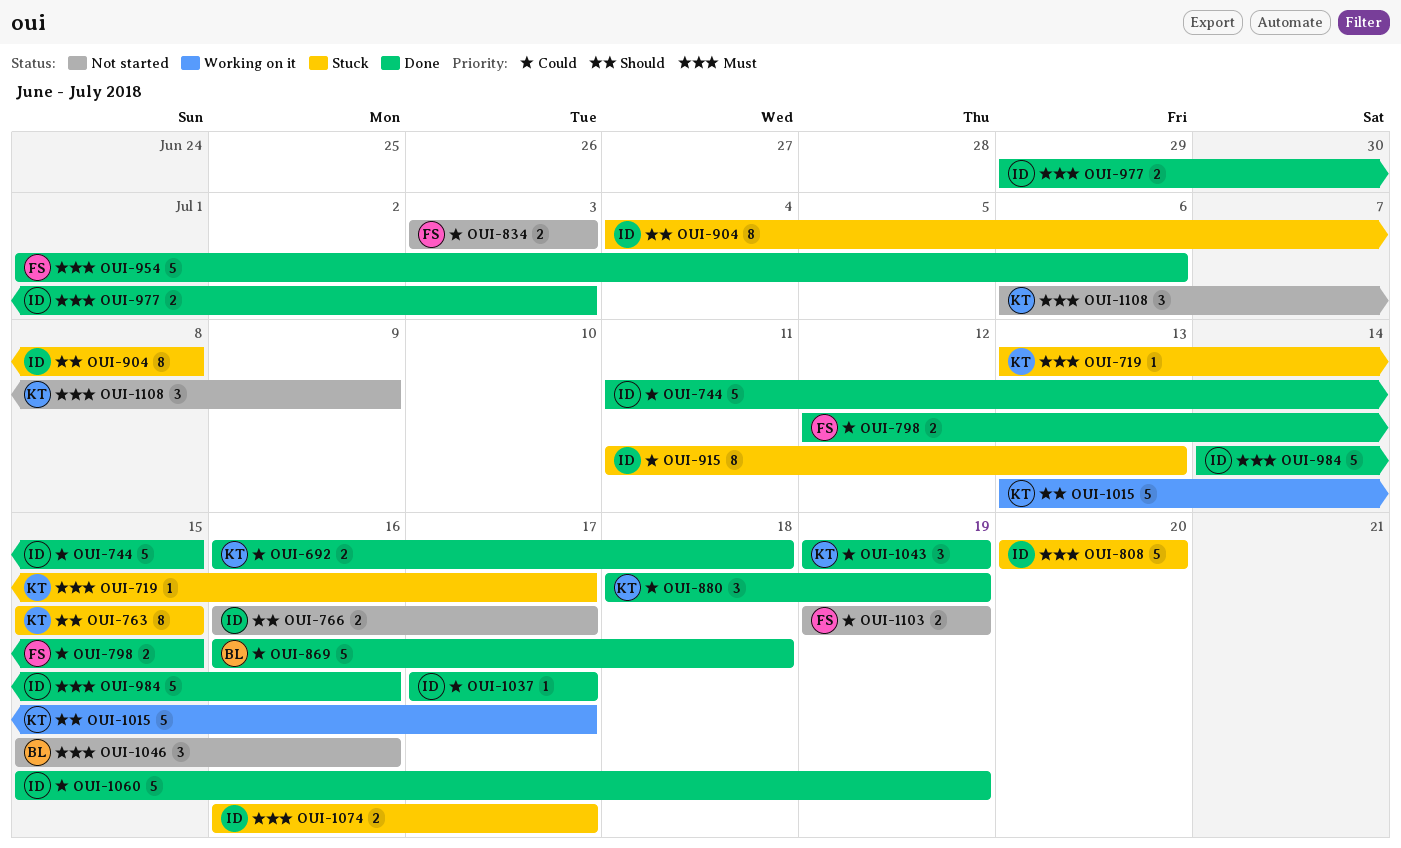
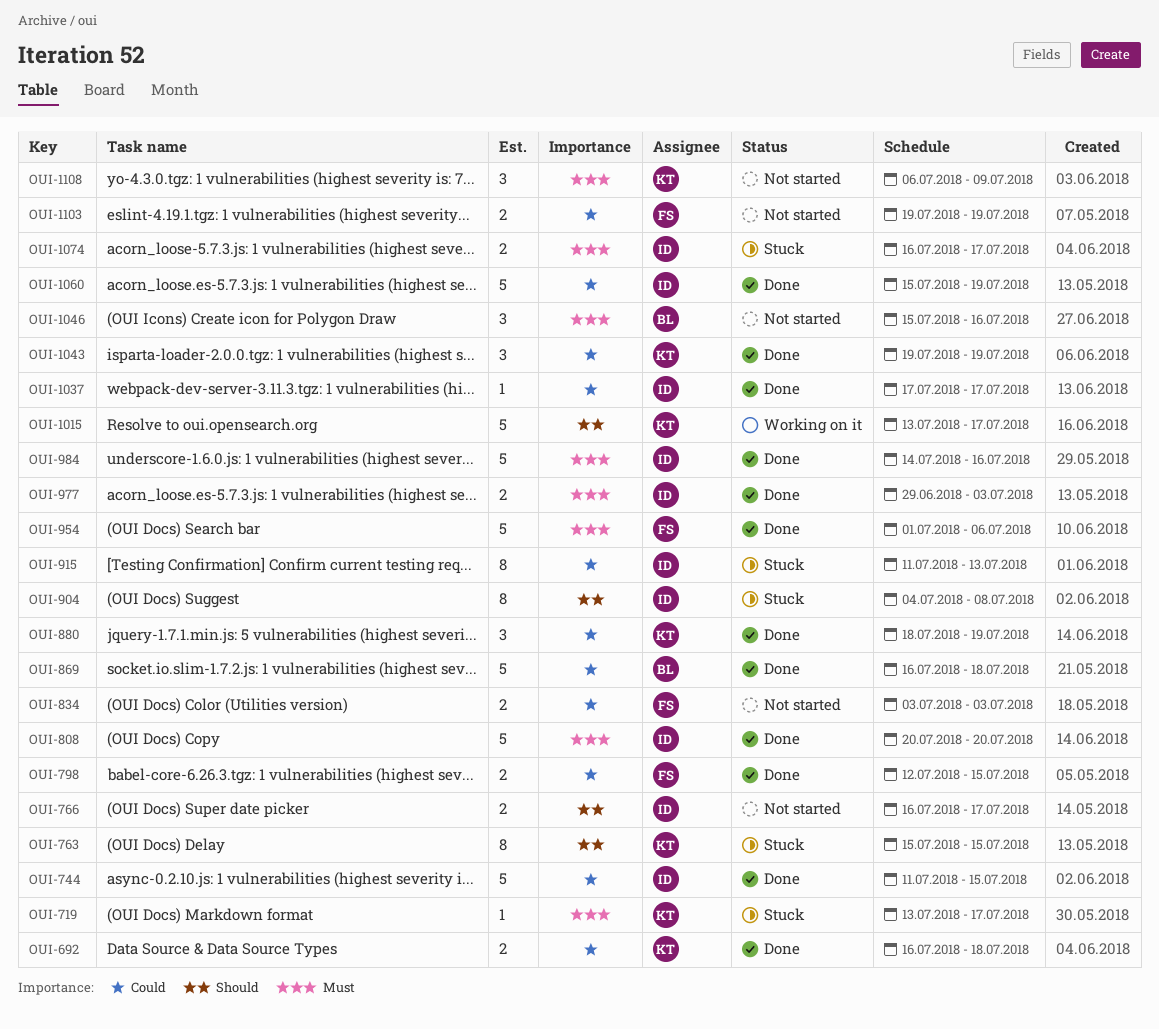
OUI-808, status: Stuck -> Done

